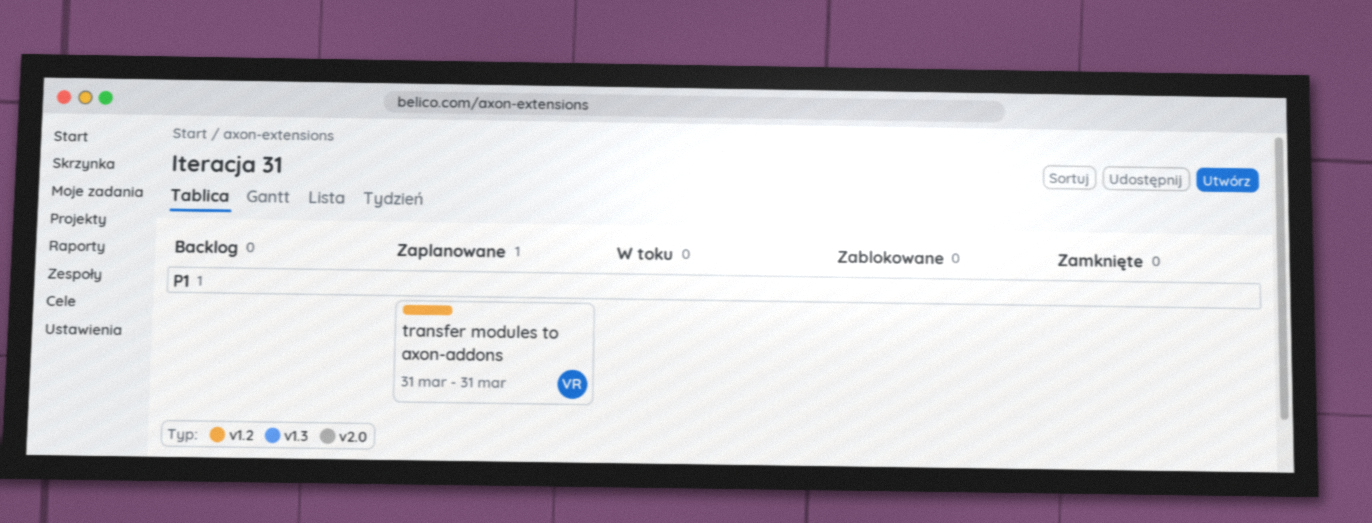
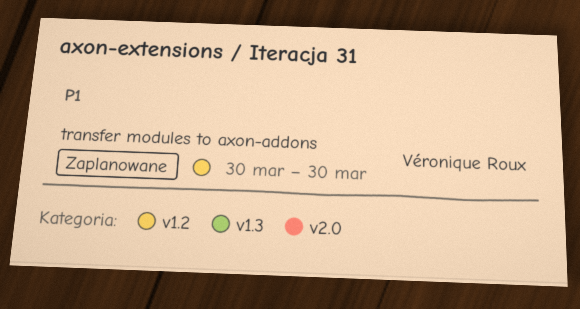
transfer modules to axon-addons, start: Mar 31 -> Mar 30
transfer modules to axon-addons, due: Mar 31 -> Mar 30

